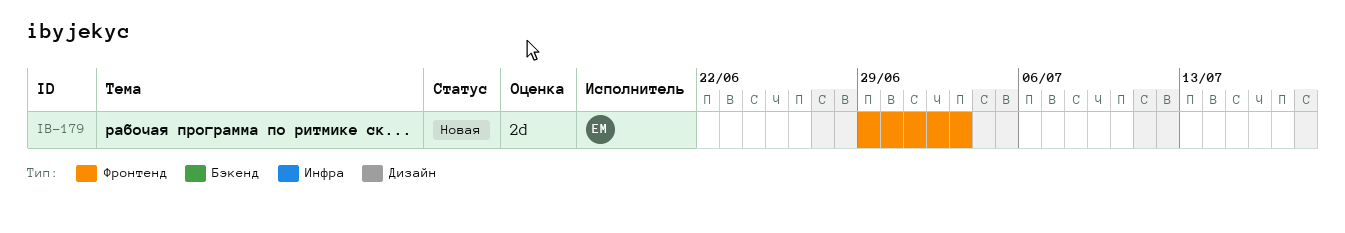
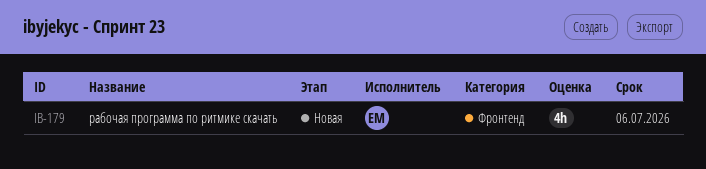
IB-179, estimate: 2d -> 4h
IB-179, due: Jul 3 -> Jul 6

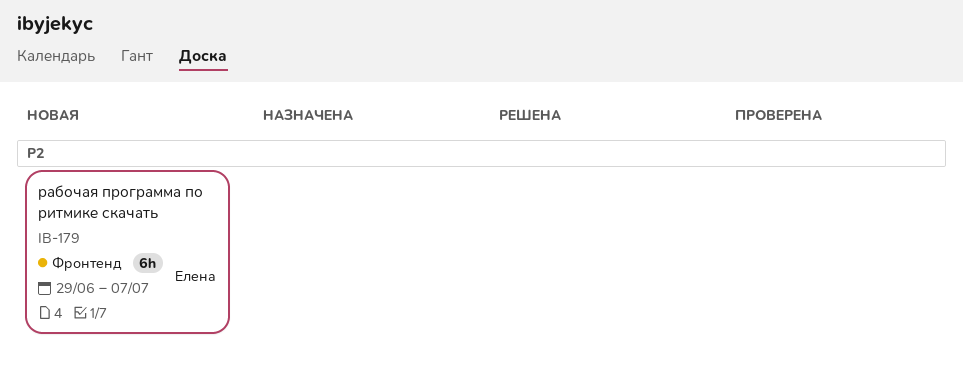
IB-179, estimate: 4h -> 6h
IB-179, due: Jul 6 -> Jul 7

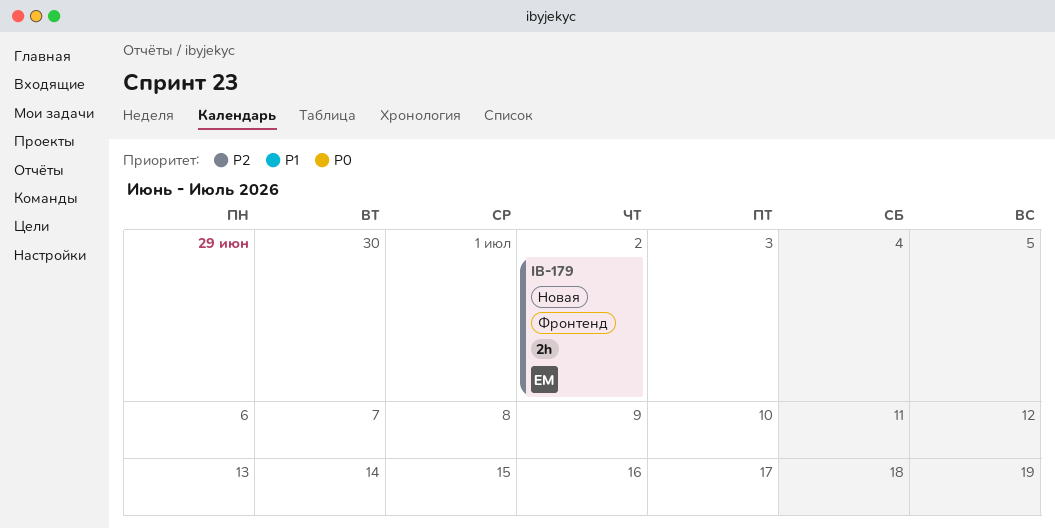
IB-179, estimate: 6h -> 2h
IB-179, due: Jul 7 -> Jul 2

